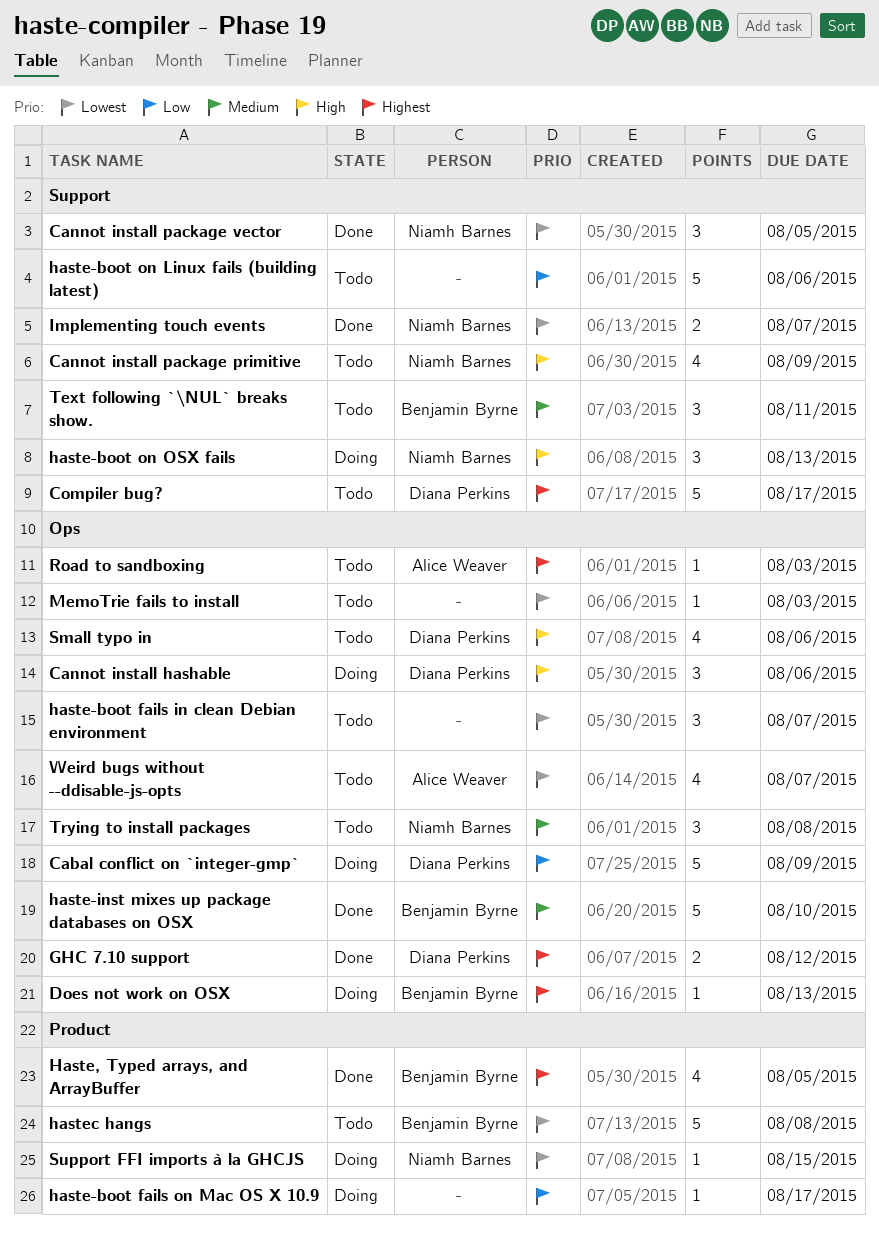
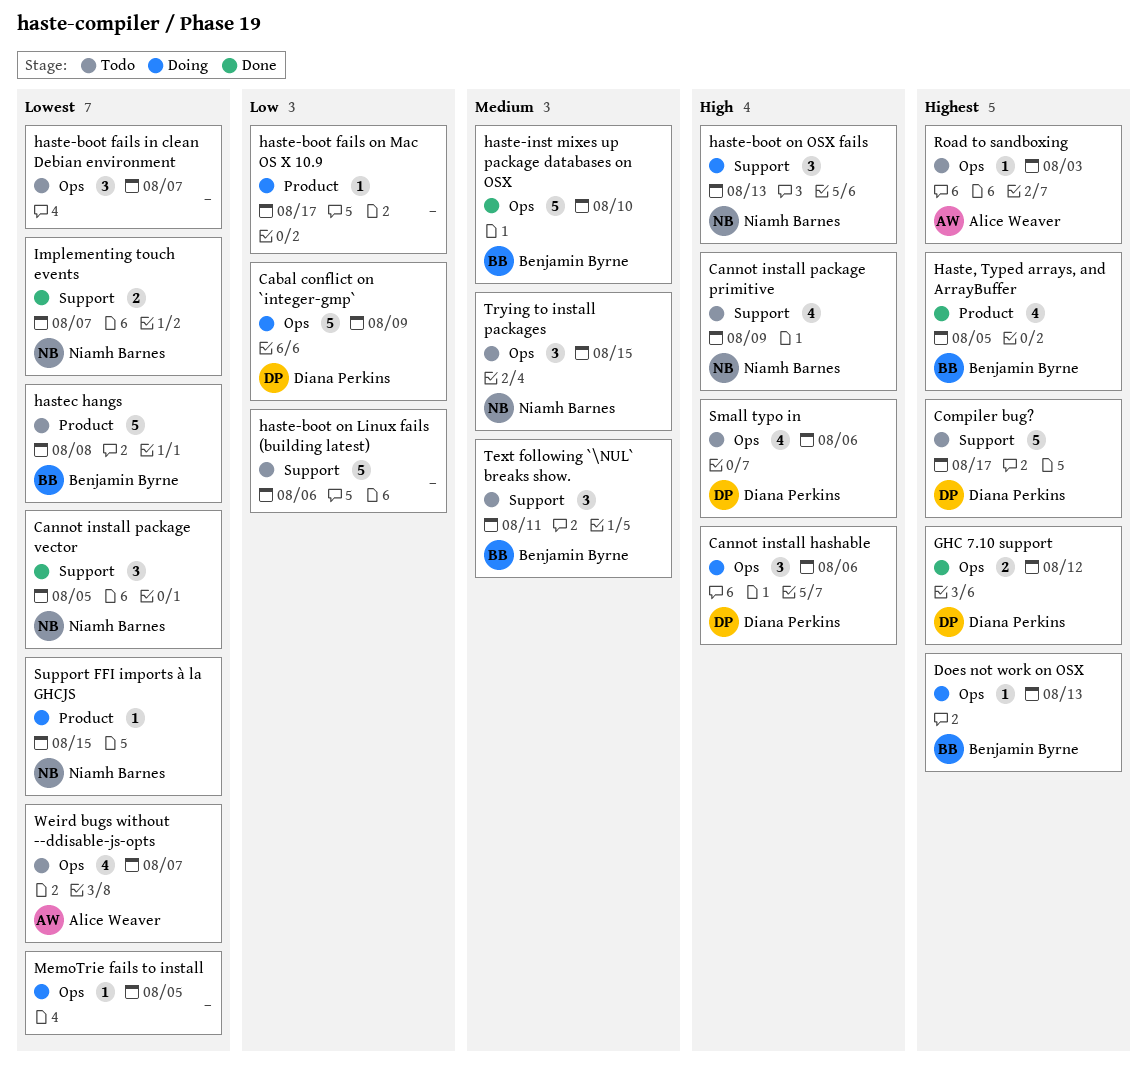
MemoTrie fails to install, status: Todo -> Doing
MemoTrie fails to install, due: Aug 3 -> Aug 5
Trying to install packages, due: Aug 8 -> Aug 15

